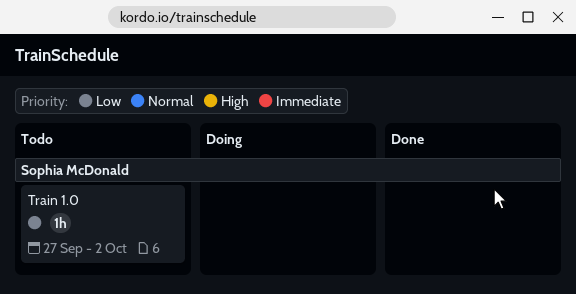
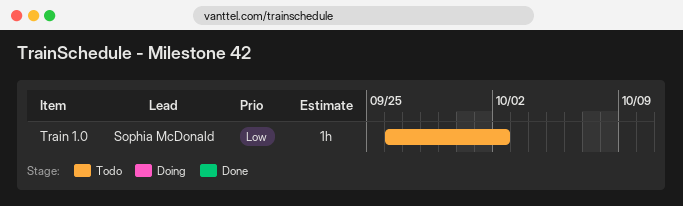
Train 1.0, start: Sep 27 -> Sep 26

